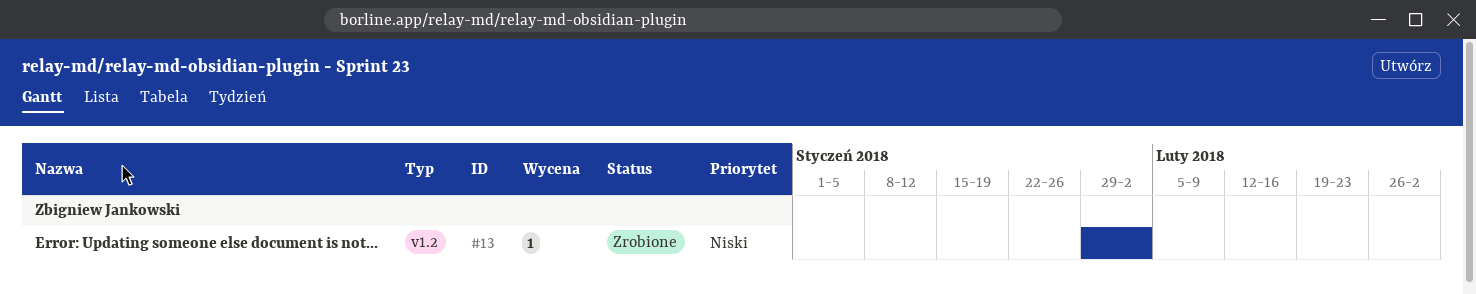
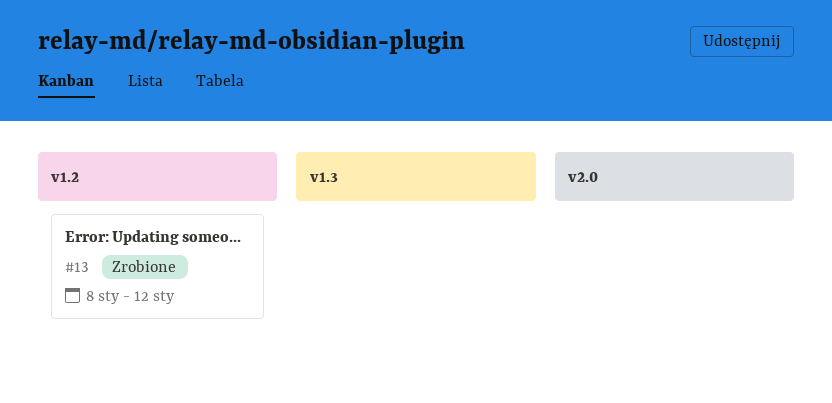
#13, start: Jan 29 -> Jan 8
#13, due: Feb 2 -> Jan 12

